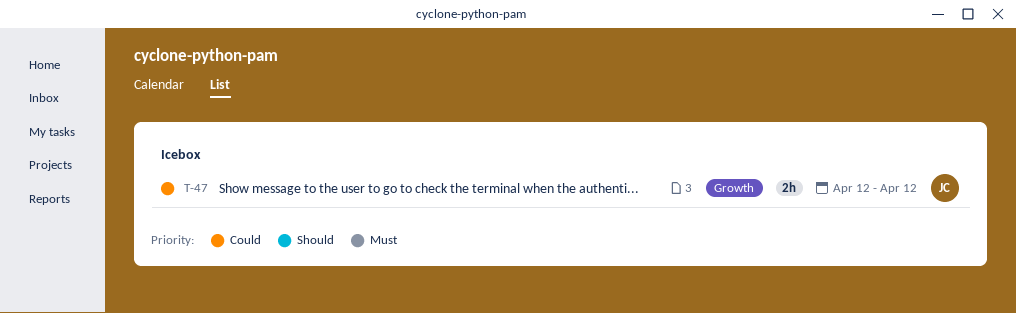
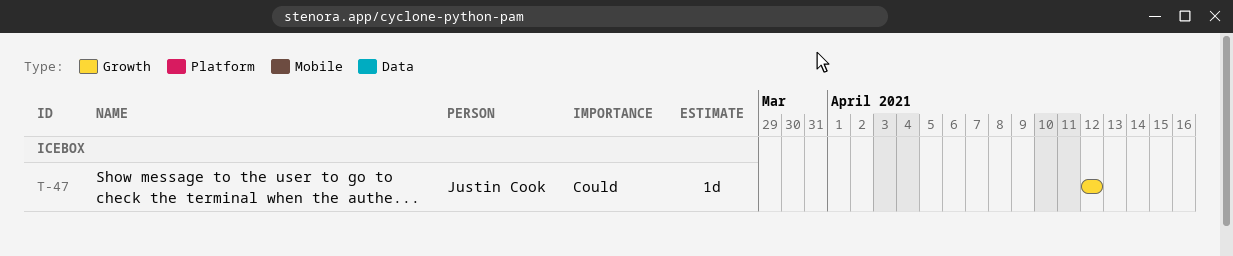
T-47, estimate: 2h -> 1d

